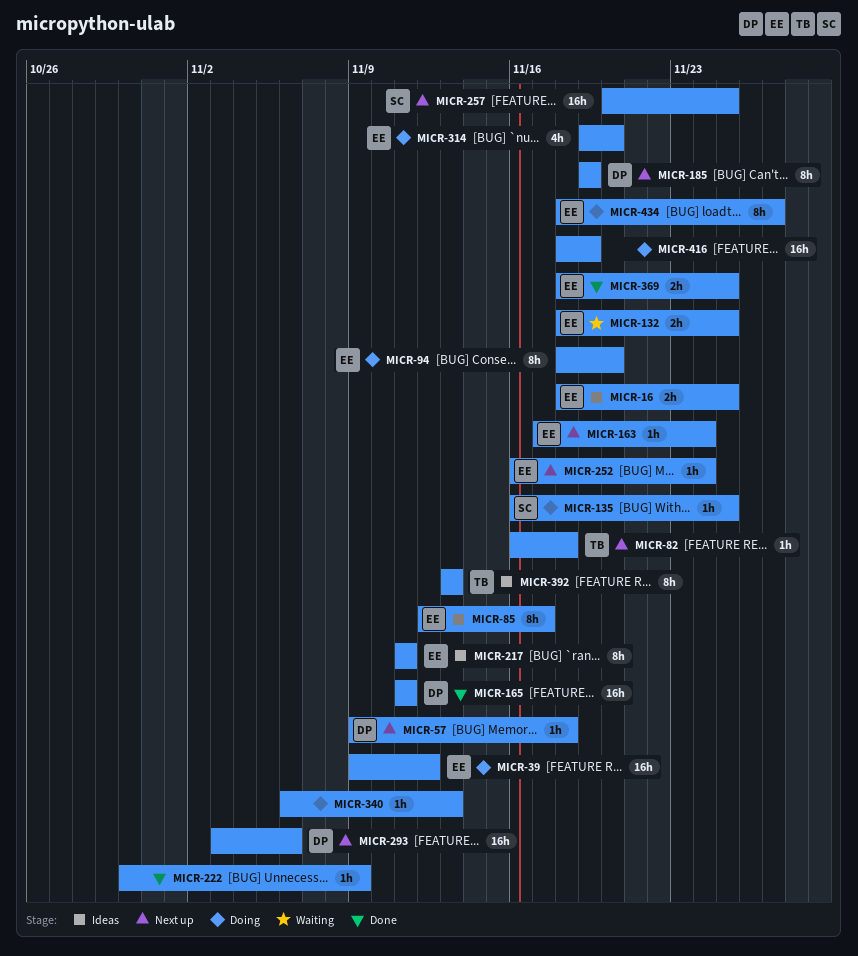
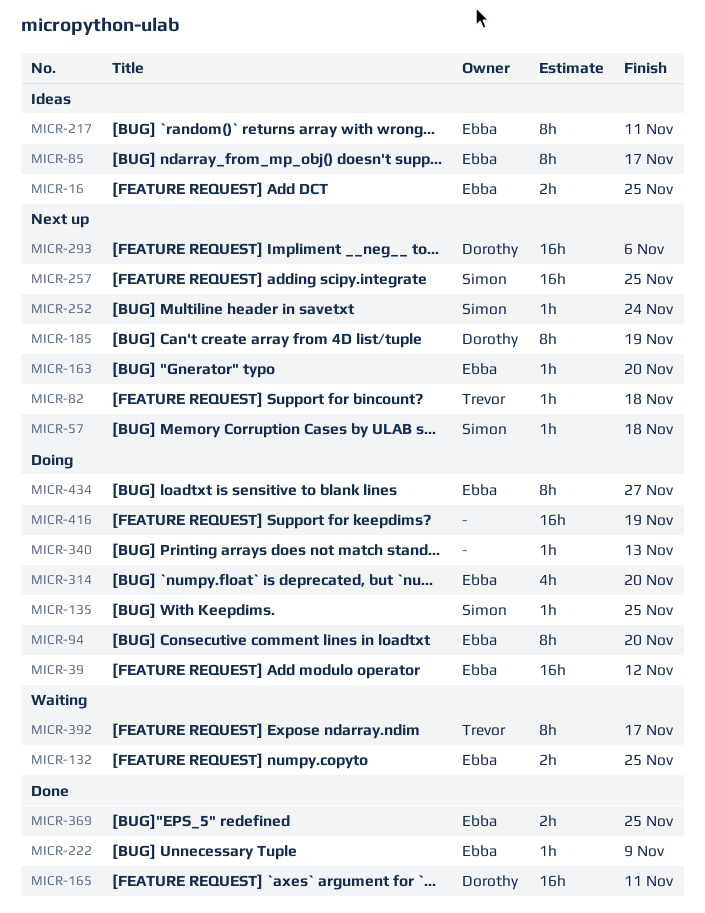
MICR-57, owner: Dorothy -> Simon
MICR-163, due: Nov 24 -> Nov 20
MICR-222, owner: none -> Ebba
MICR-252, owner: Ebba -> Simon
MICR-392, status: Ideas -> Waiting
MICR-392, due: Nov 13 -> Nov 17

